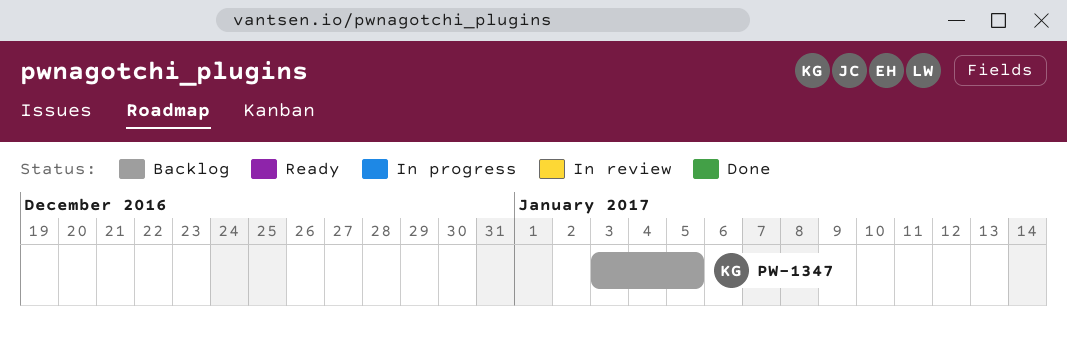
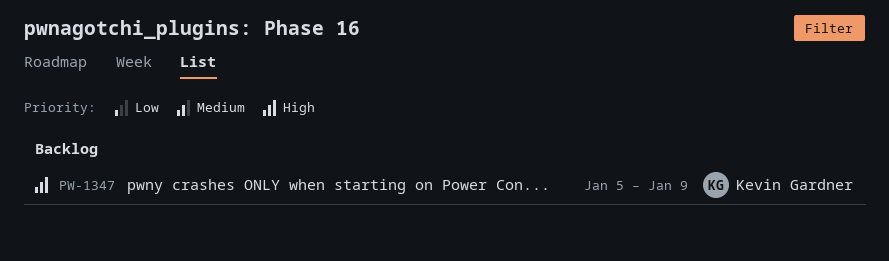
PW-1347, start: Jan 3 -> Jan 5
PW-1347, due: Jan 5 -> Jan 9

